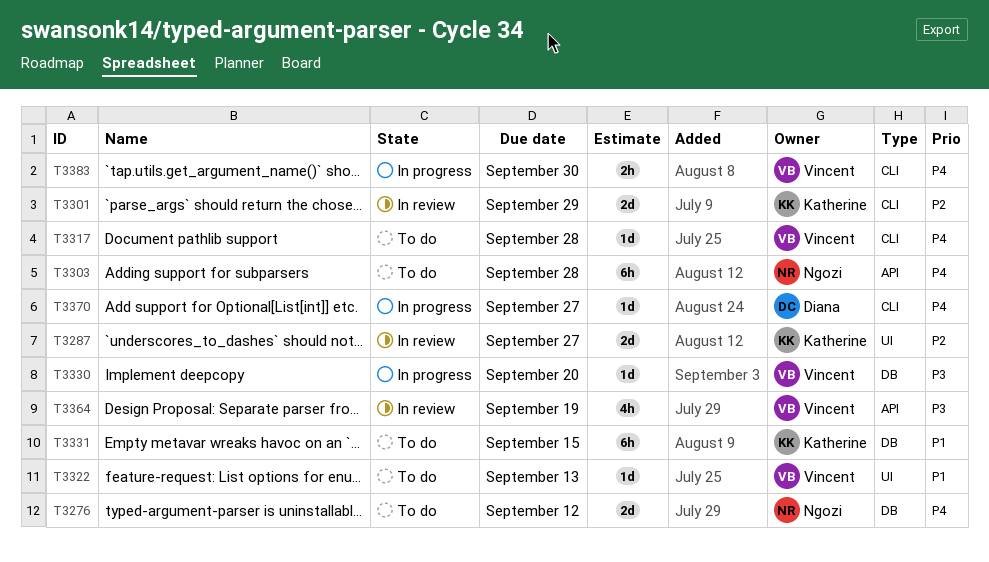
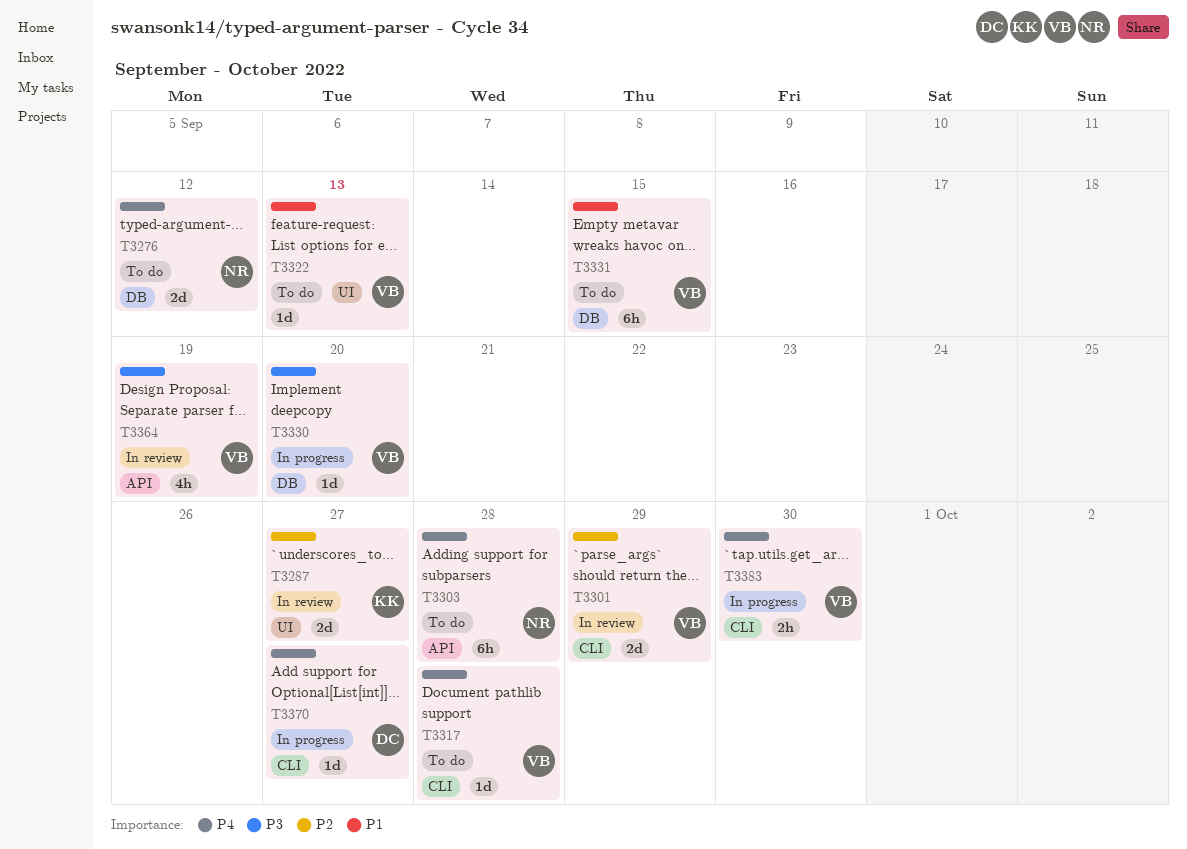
T3301, owner: Katherine -> Vincent
T3331, owner: Katherine -> Vincent

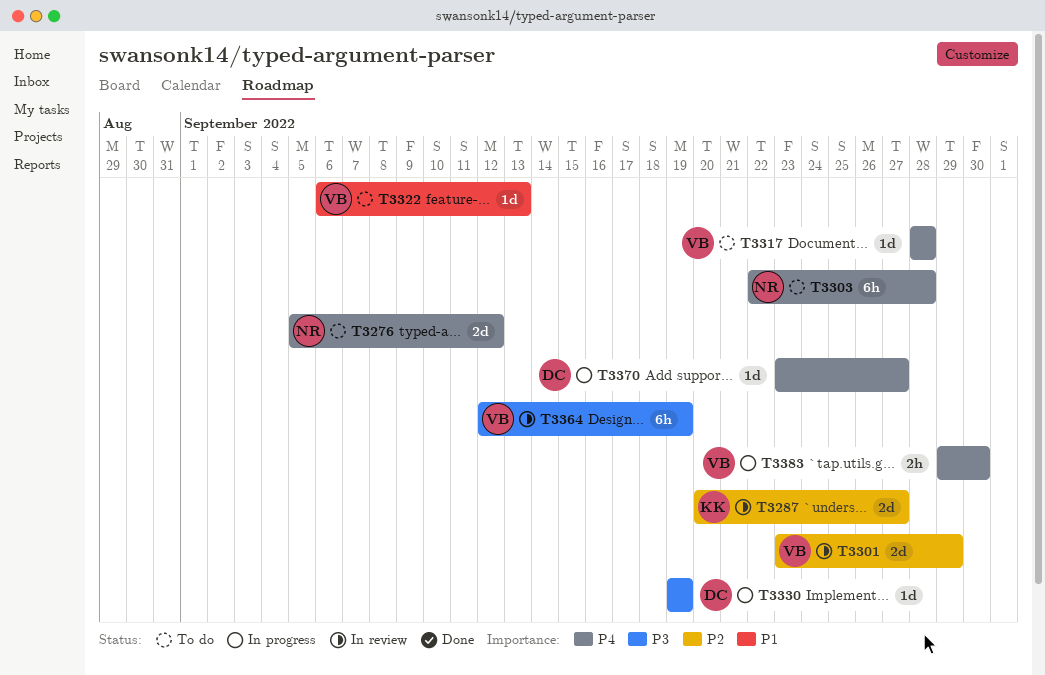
T3330, owner: VB -> DC
T3330, due: Sep 20 -> Sep 19
T3331: present -> none
T3364, estimate: 4h -> 6h

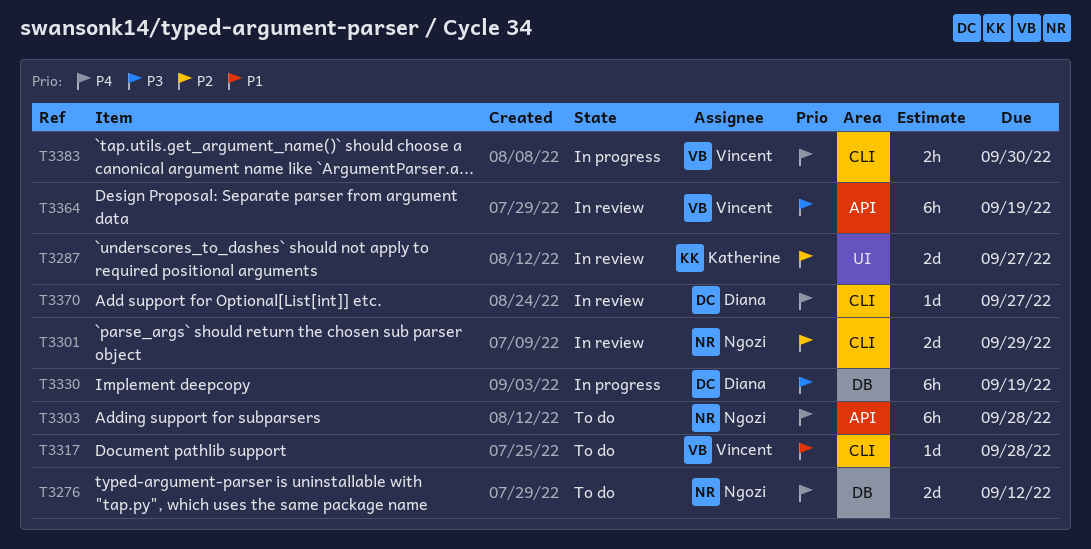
T3301, owner: Vincent -> Ngozi
T3317, priority: P4 -> P1
T3322: present -> none
T3330, estimate: 1d -> 6h
T3370, status: In progress -> In review

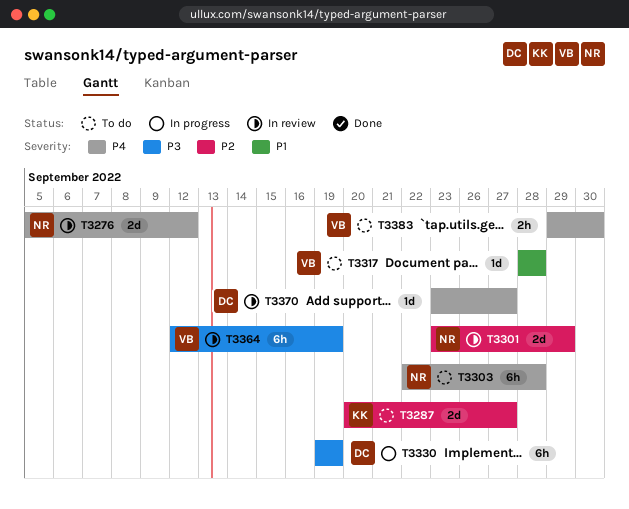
T3276, status: To do -> In review
T3287, status: In review -> To do
T3383, status: In progress -> To do

